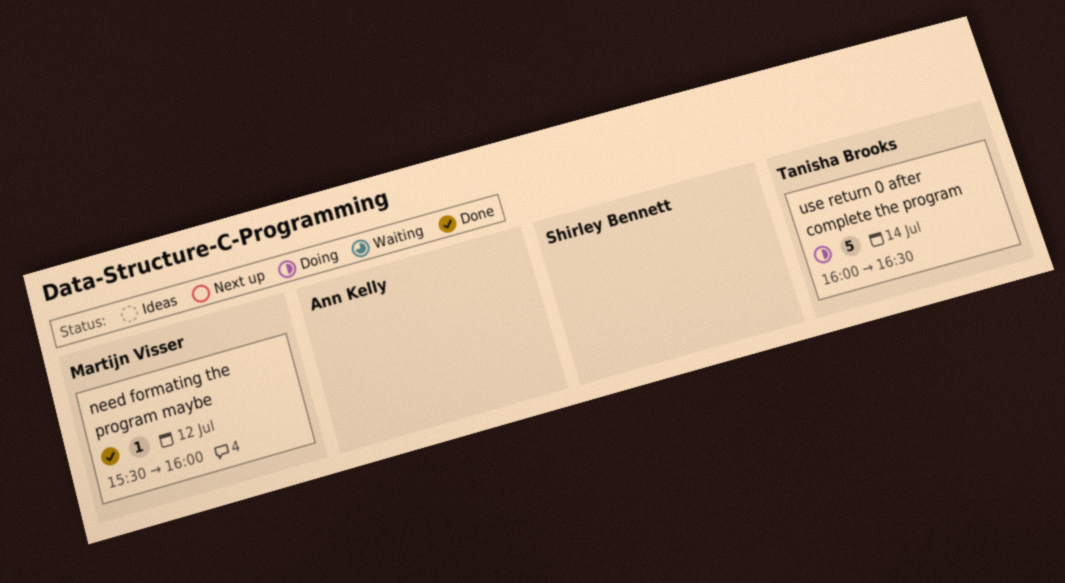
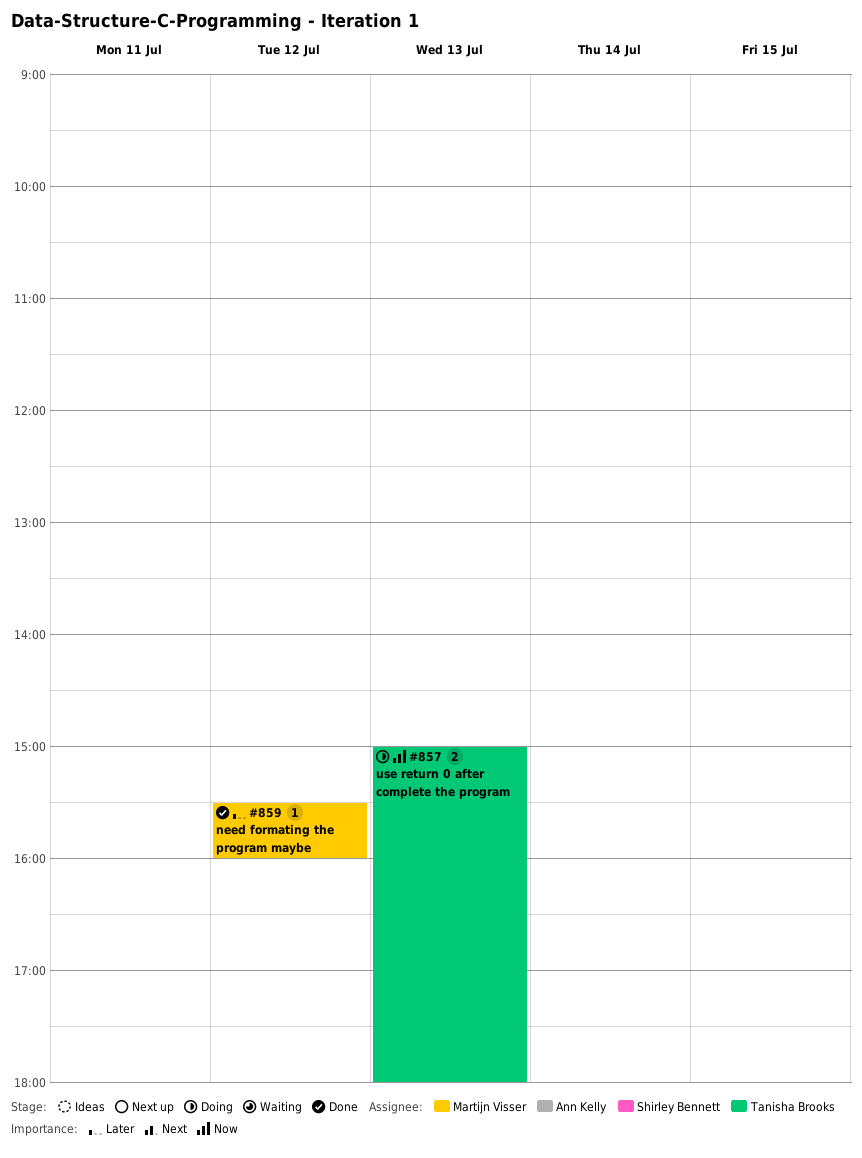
use return 0 after complete the program, estimate: 5 -> 2
use return 0 after complete the program, day: Jul 14 -> Jul 13
use return 0 after complete the program, begins: 16:00 -> 15:00
use return 0 after complete the program, ends: 16:30 -> 18:00

